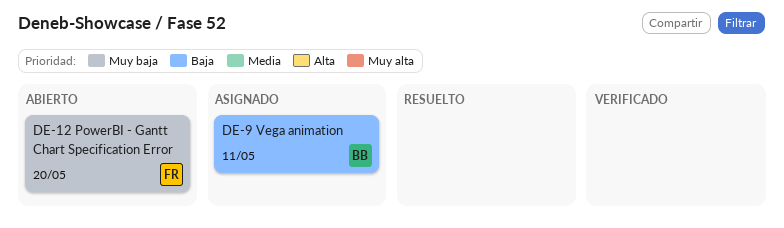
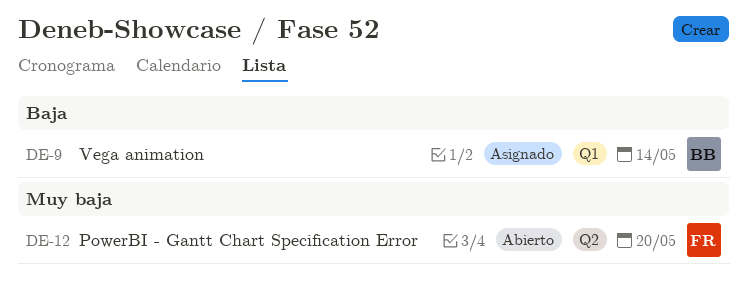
DE-9, due: May 11 -> May 14

